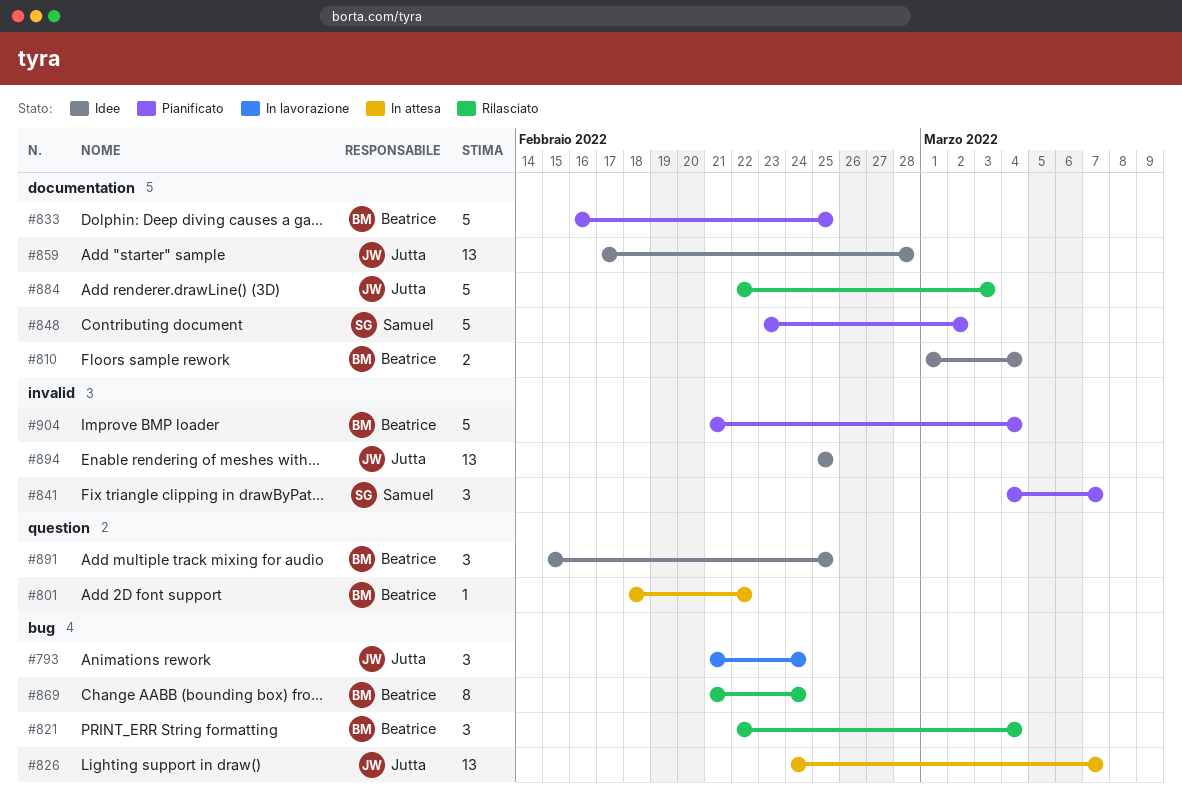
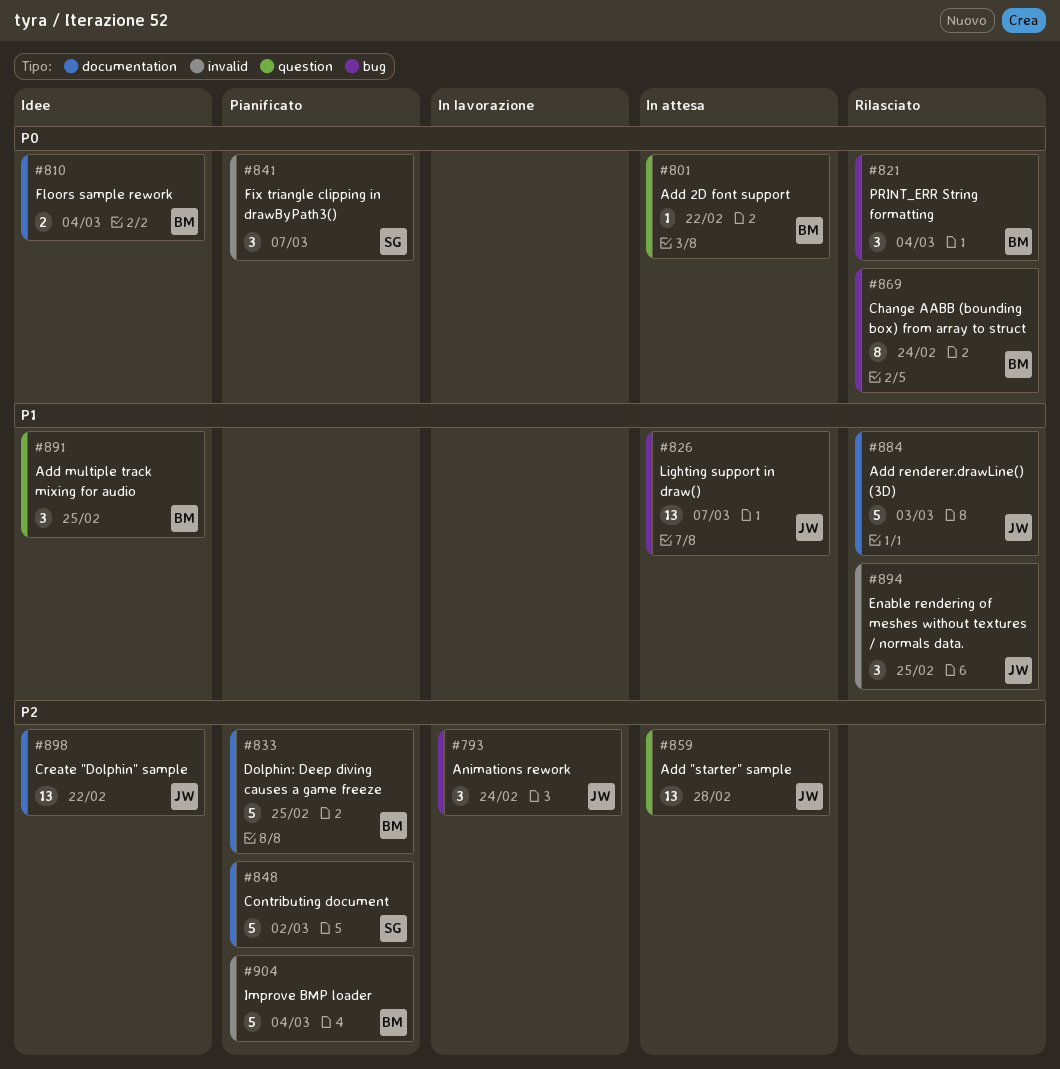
#859, status: Idee -> In attesa
#859, label: documentation -> question
#894, status: Idee -> Rilasciato
#894, estimate: 13 -> 3
#898: none -> present

